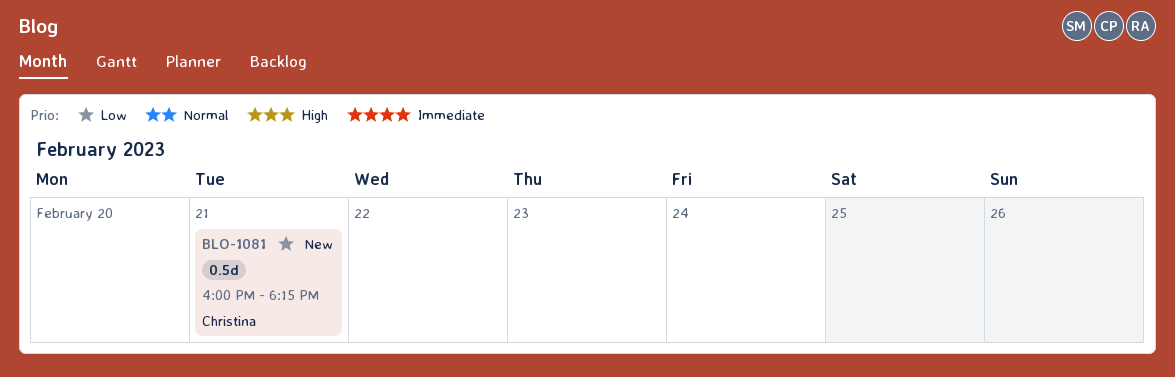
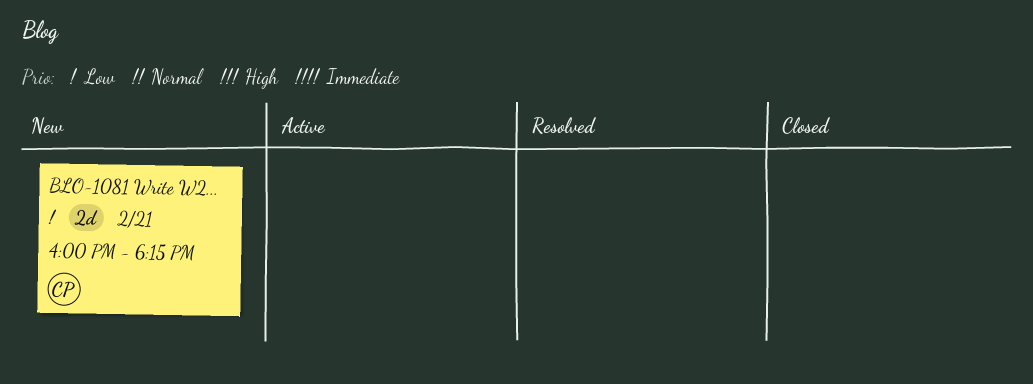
BLO-1081, estimate: 0.5d -> 2d

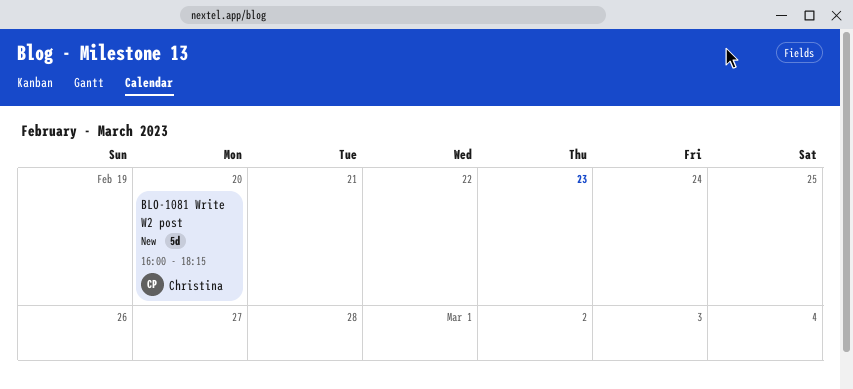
BLO-1081, estimate: 2d -> 5d
BLO-1081, day: Feb 21 -> Feb 20

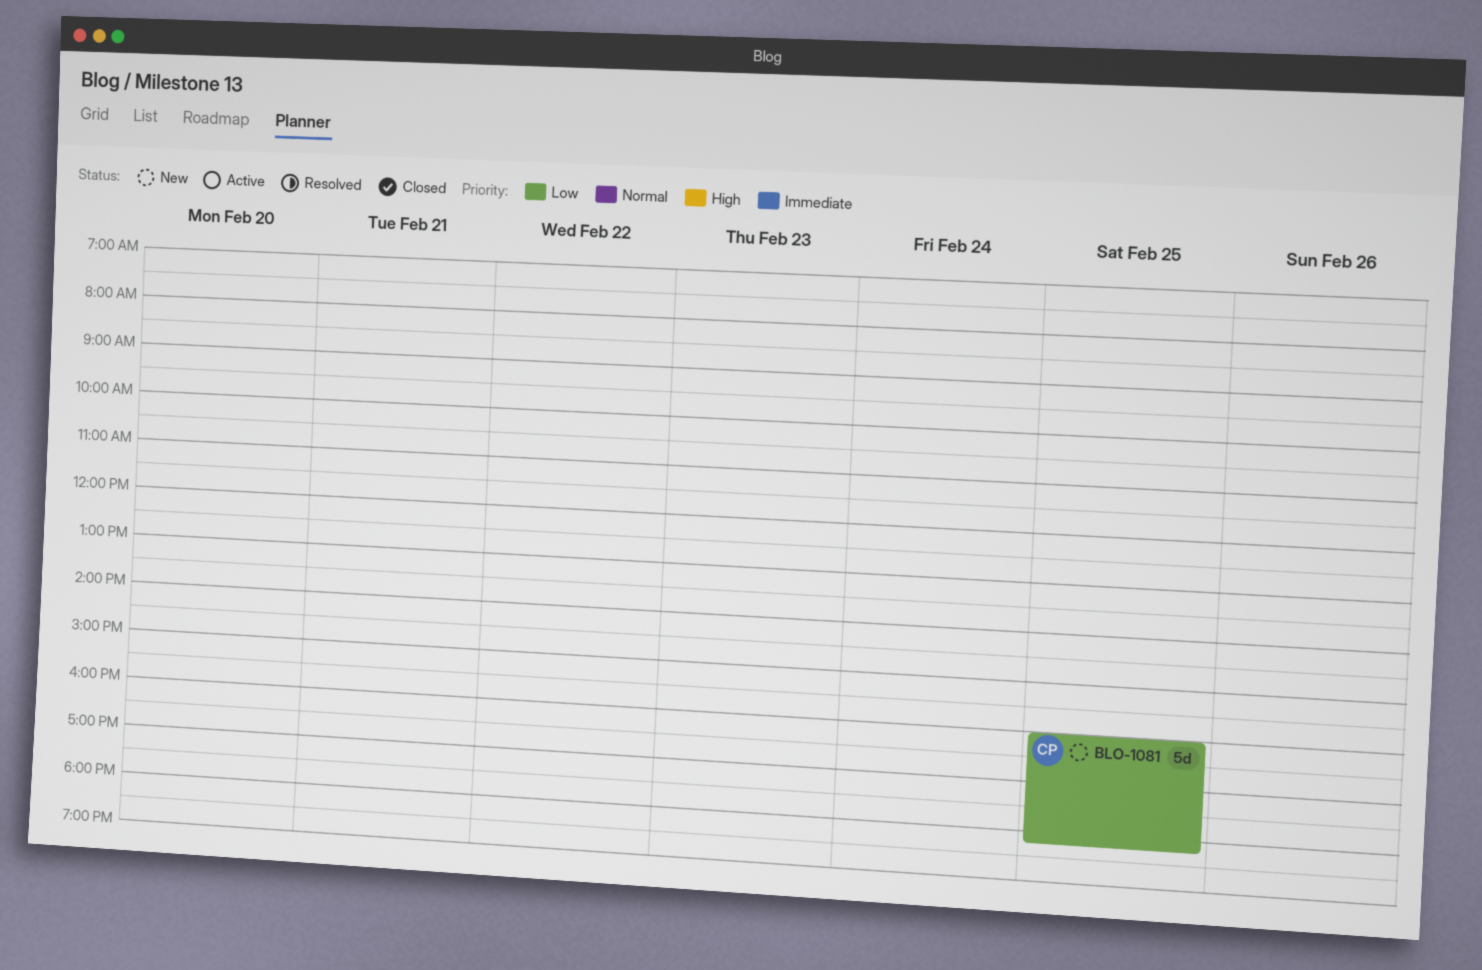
BLO-1081, day: Feb 20 -> Feb 25

